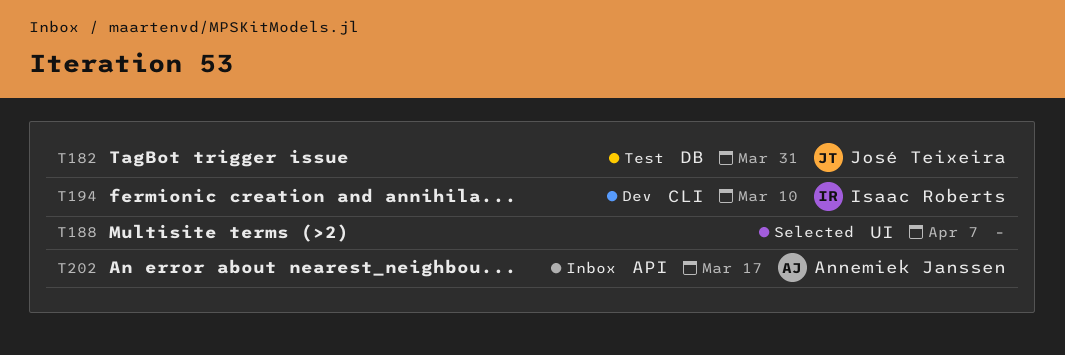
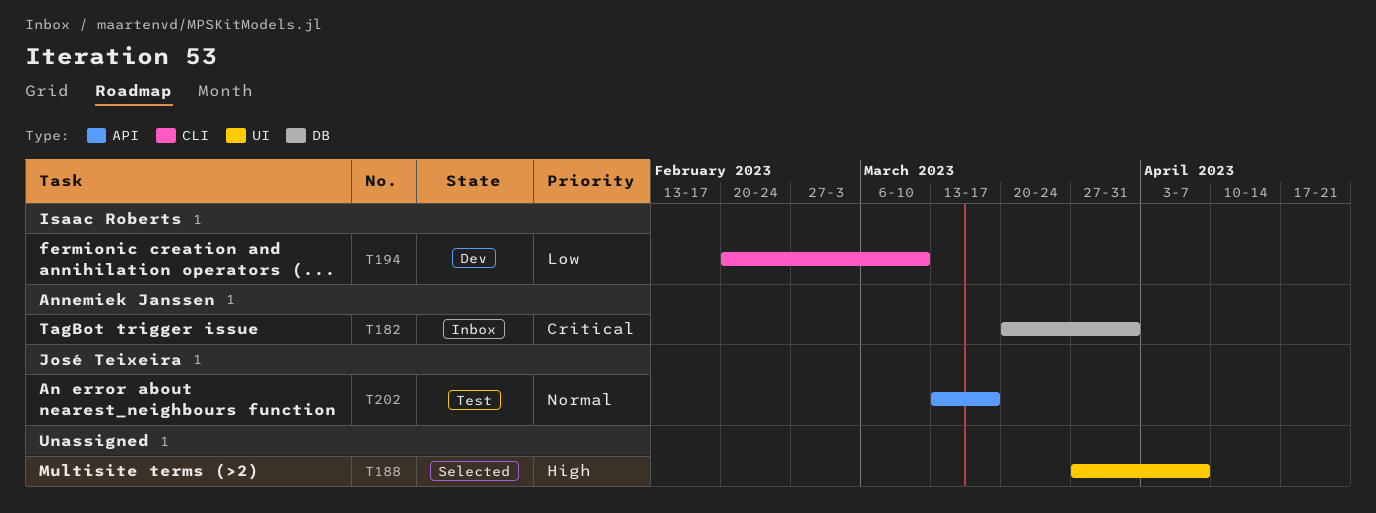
T182, status: Test -> Inbox
T182, owner: José Teixeira -> Annemiek Janssen
T202, status: Inbox -> Test
T202, owner: Annemiek Janssen -> José Teixeira

